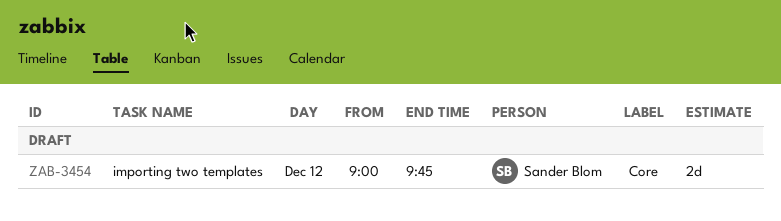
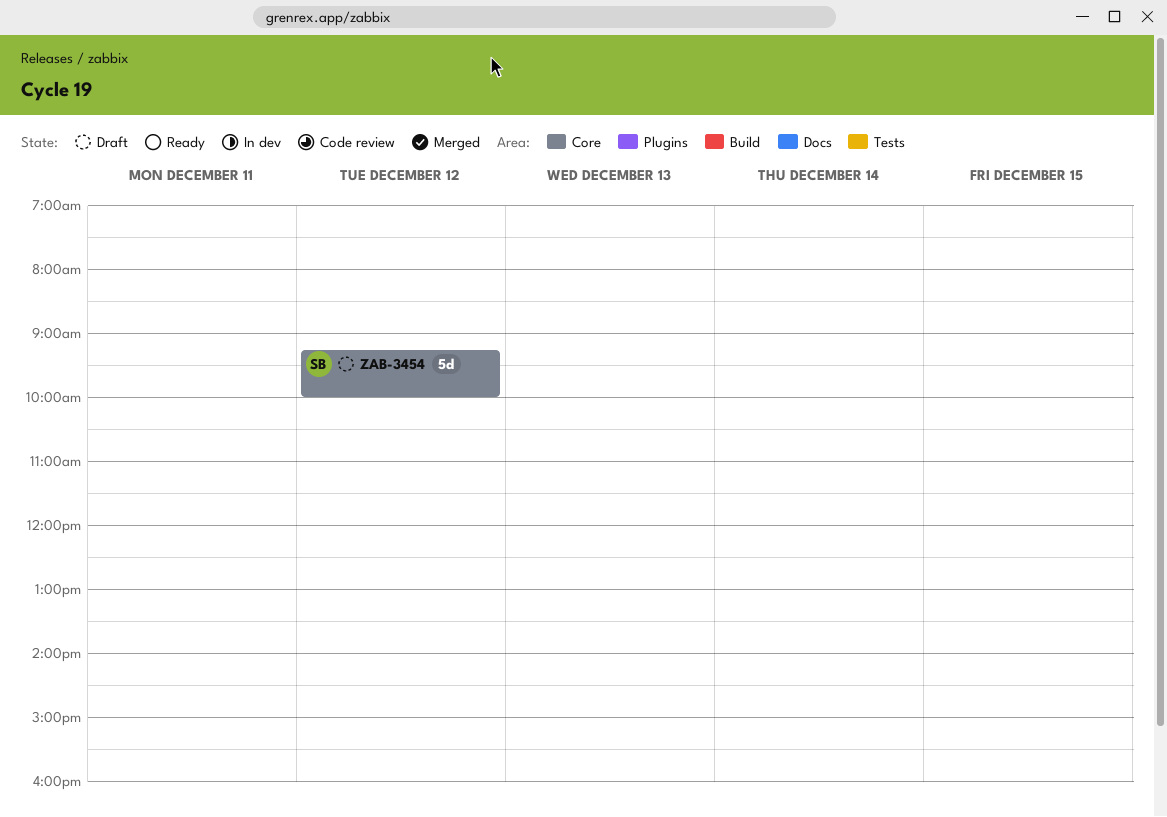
ZAB-3454, estimate: 2d -> 5d
ZAB-3454, begins: 09:00 -> 09:15
ZAB-3454, ends: 09:45 -> 10:00

